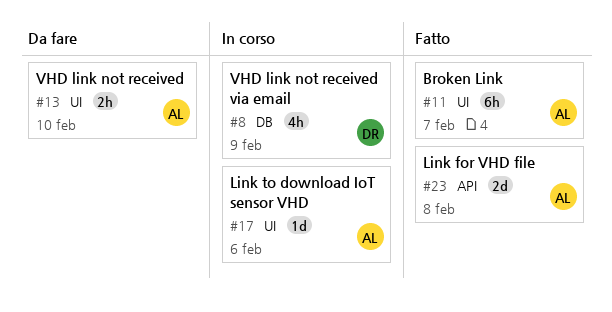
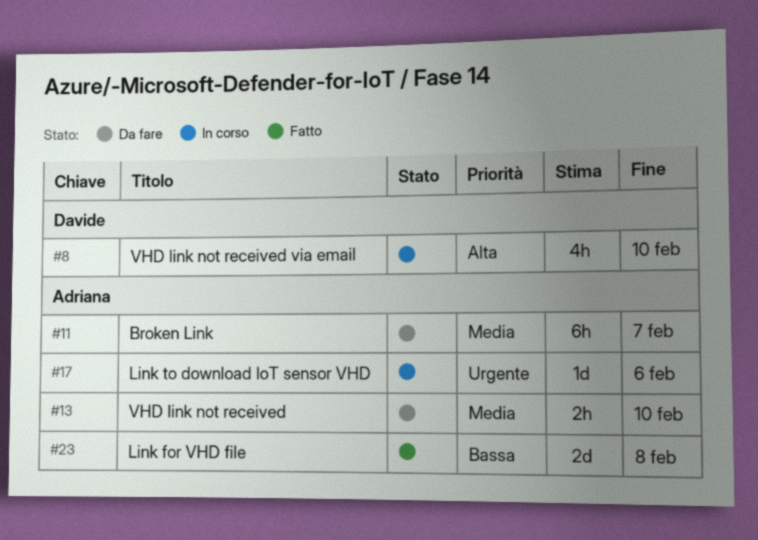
#8, due: Feb 9 -> Feb 10
#11, status: Fatto -> Da fare

